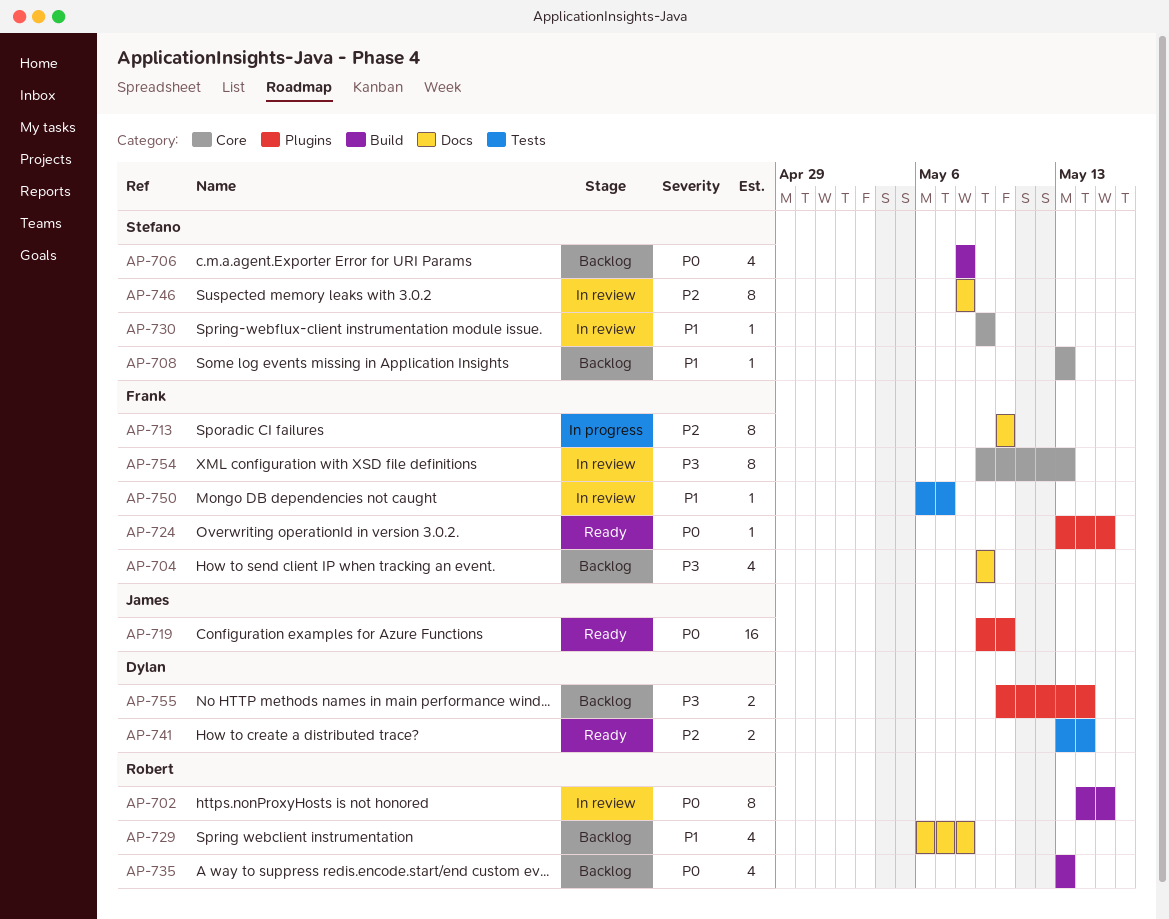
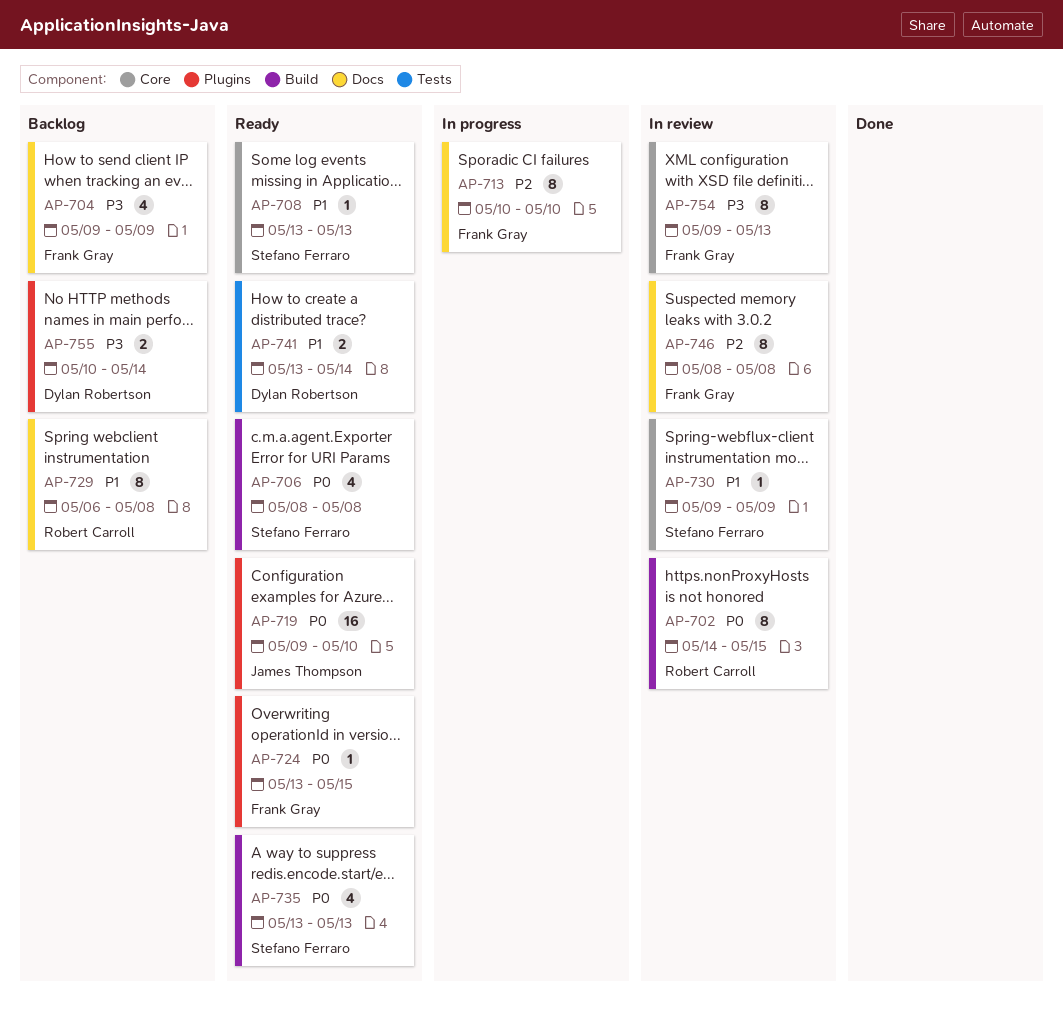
AP-706, status: Backlog -> Ready
AP-708, status: Backlog -> Ready
AP-729, estimate: 4 -> 8
AP-735, status: Backlog -> Ready
AP-735, owner: Robert Carroll -> Stefano Ferraro
AP-741, priority: P2 -> P1
AP-746, owner: Stefano Ferraro -> Frank Gray
AP-750: present -> none

